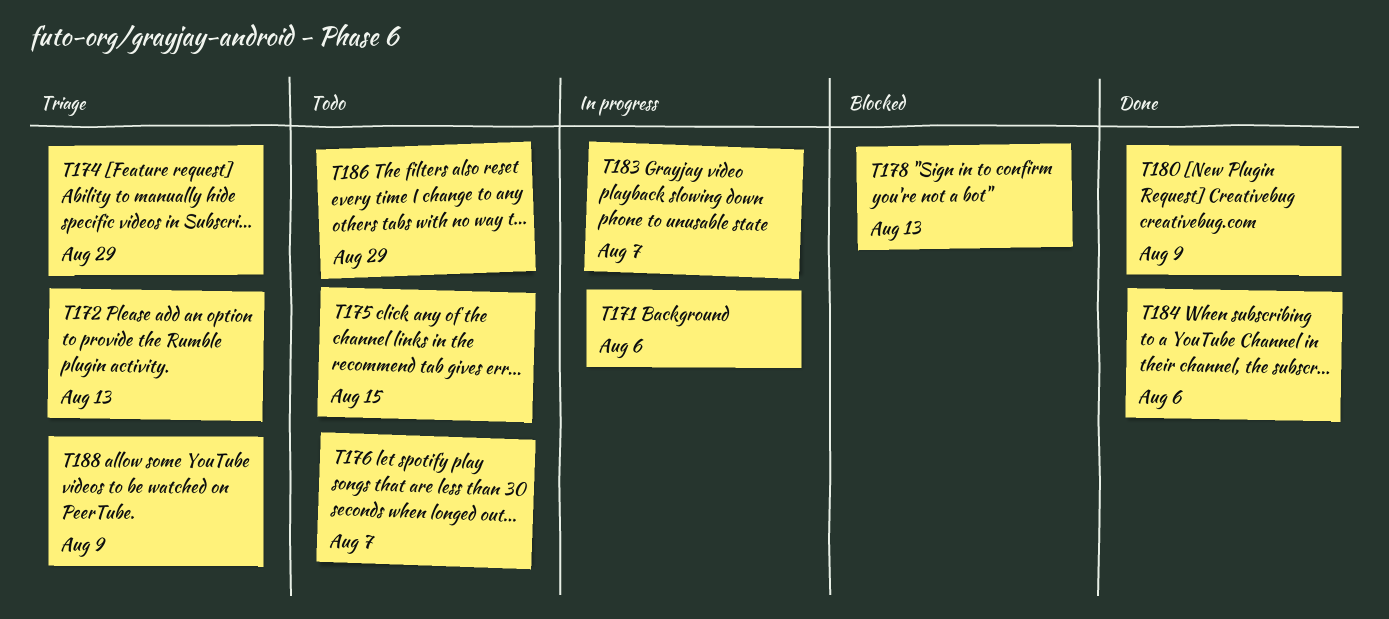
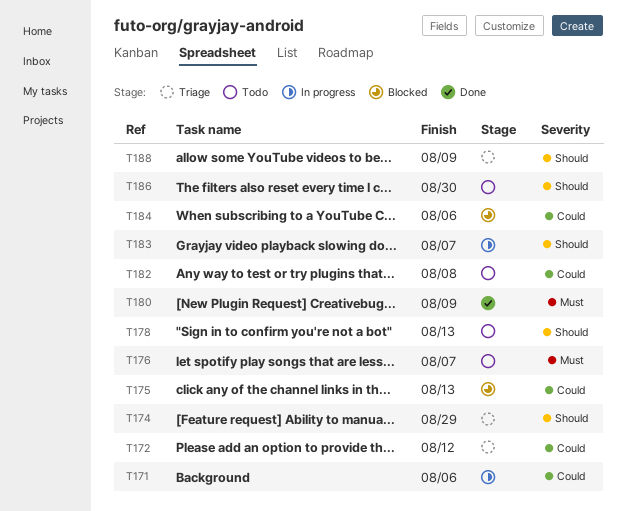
T172, due: Aug 13 -> Aug 12
T175, status: Todo -> Blocked
T175, due: Aug 15 -> Aug 13
T178, status: Blocked -> Todo
T182: none -> present
T184, status: Done -> Blocked
T186, due: Aug 29 -> Aug 30

